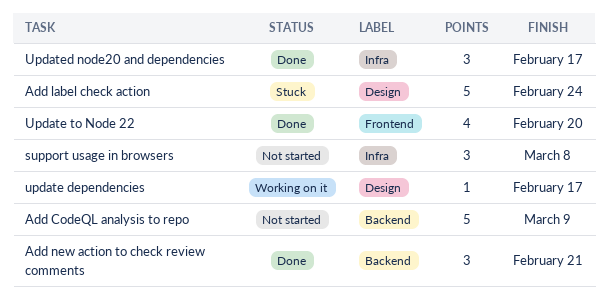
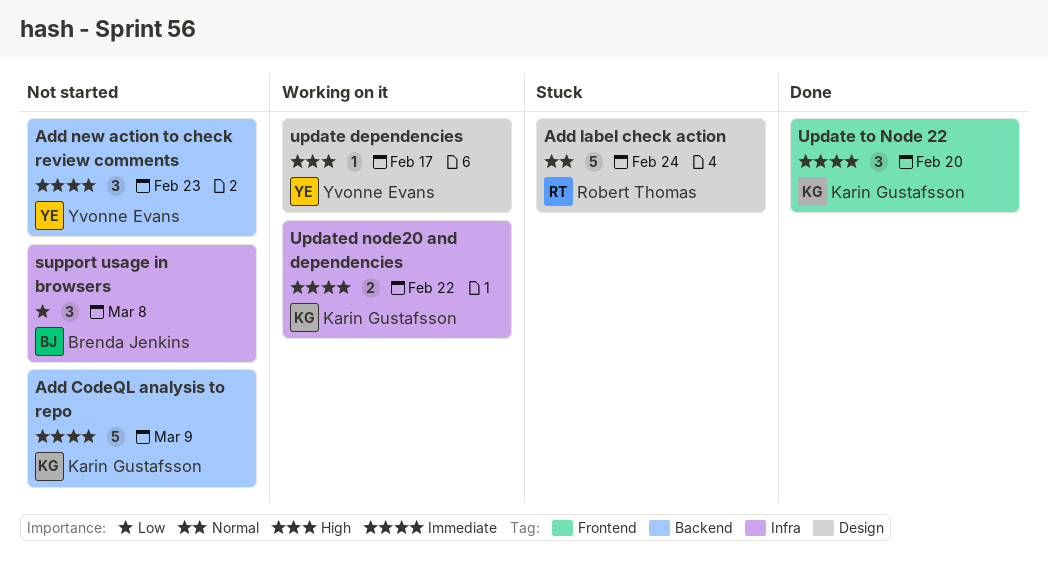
Add new action to check review comments, status: Done -> Not started
Add new action to check review comments, due: Feb 21 -> Feb 23
Update to Node 22, estimate: 4 -> 3
Updated node20 and dependencies, status: Done -> Working on it
Updated node20 and dependencies, estimate: 3 -> 2
Updated node20 and dependencies, due: Feb 17 -> Feb 22

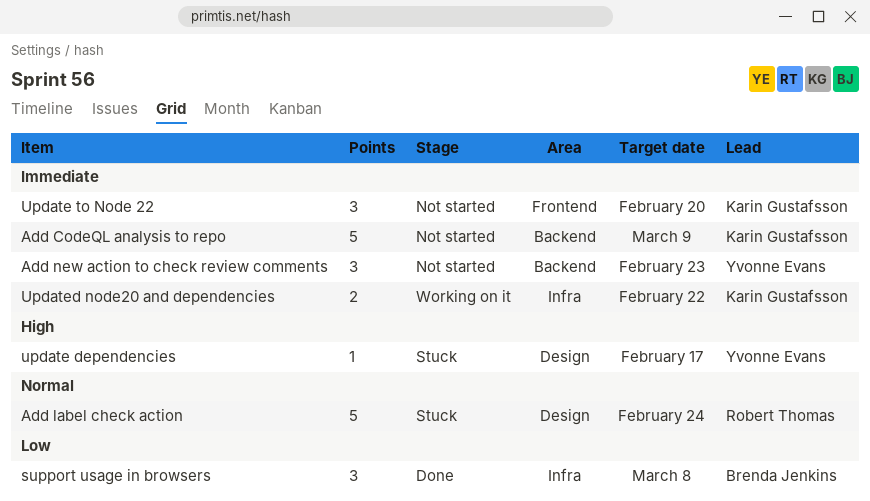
support usage in browsers, status: Not started -> Done
update dependencies, status: Working on it -> Stuck
Update to Node 22, status: Done -> Not started

